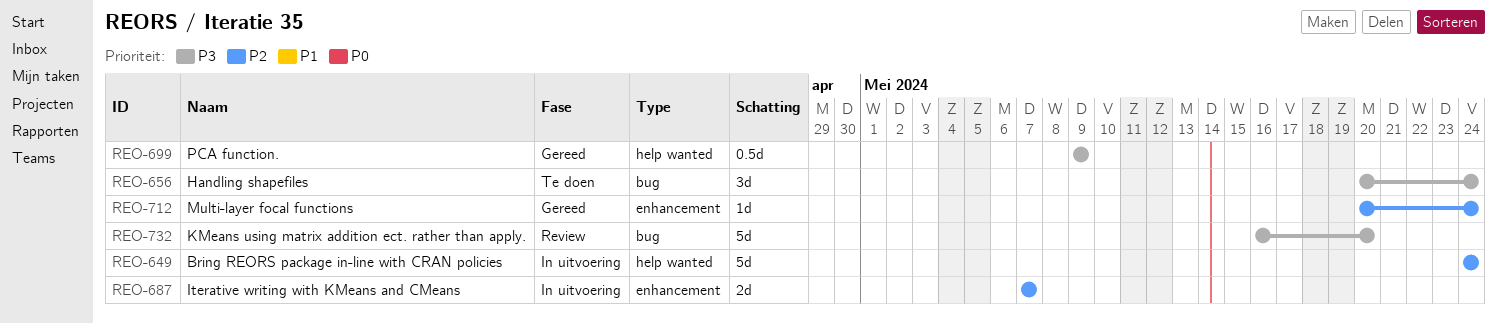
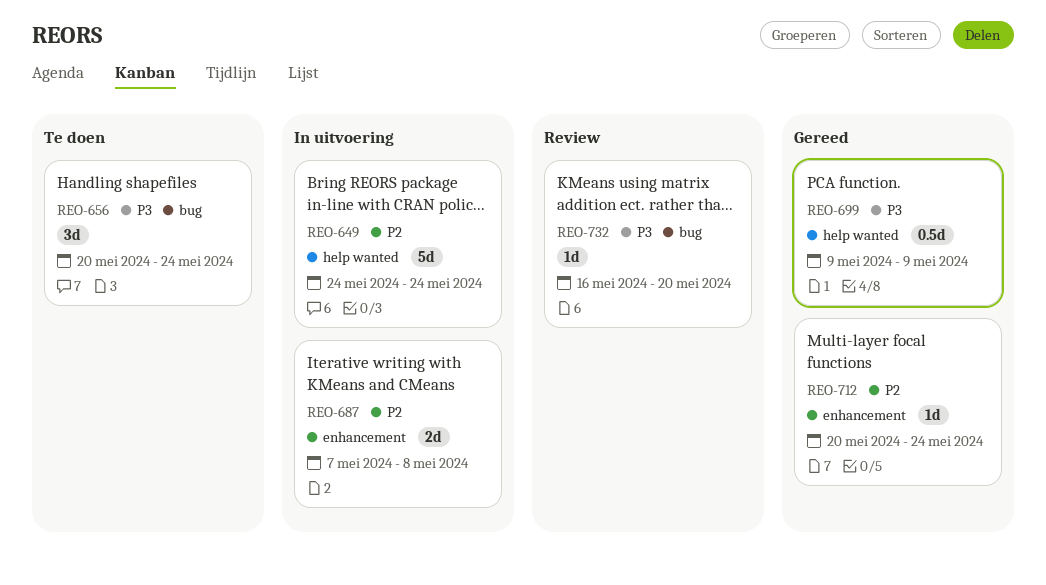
REO-687, due: May 7 -> May 8
REO-732, estimate: 5d -> 1d

